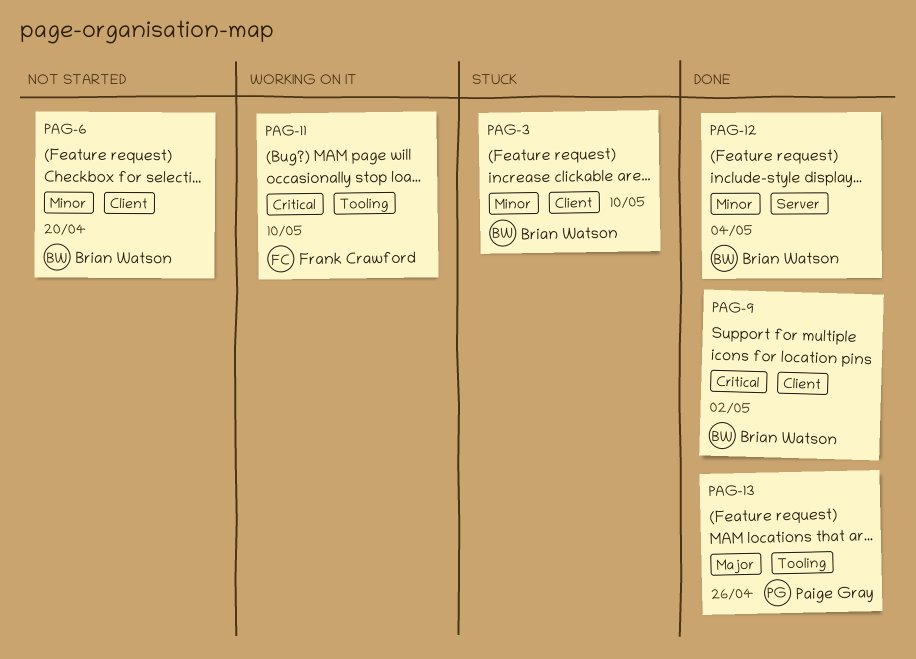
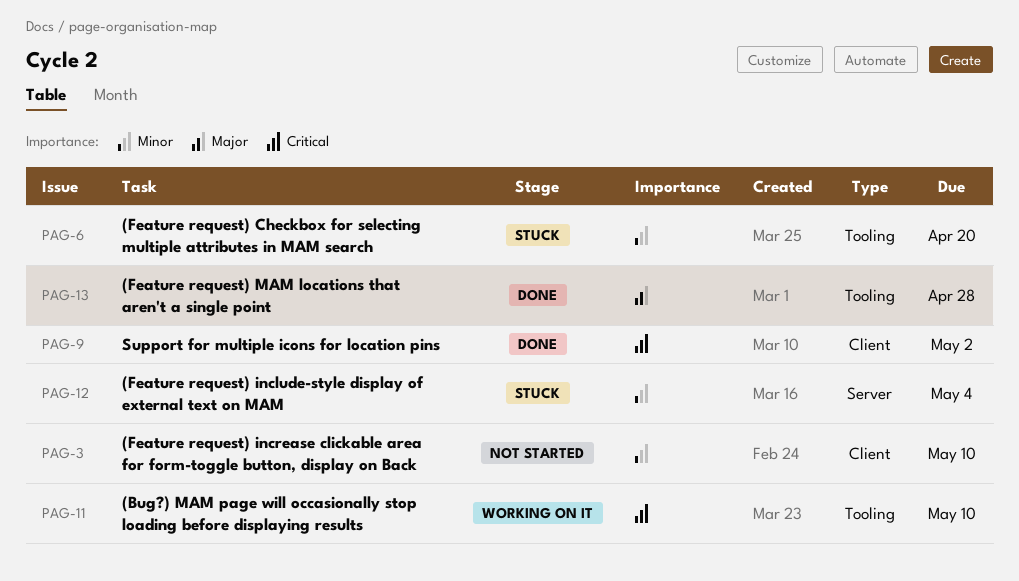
PAG-3, status: Stuck -> Not started
PAG-6, status: Not started -> Stuck
PAG-6, label: Client -> Tooling
PAG-12, status: Done -> Stuck
PAG-13, due: Apr 26 -> Apr 28

